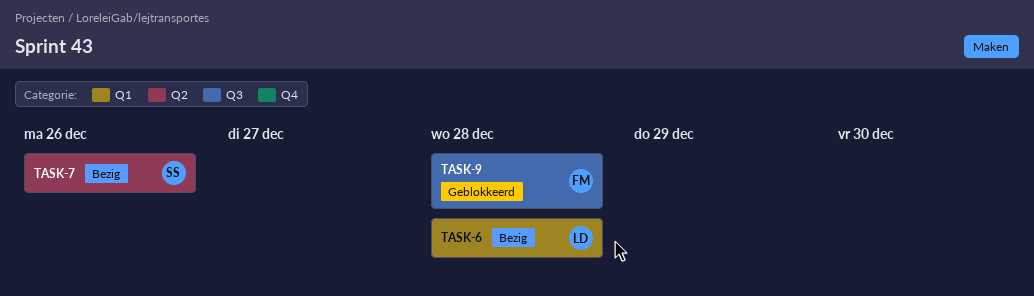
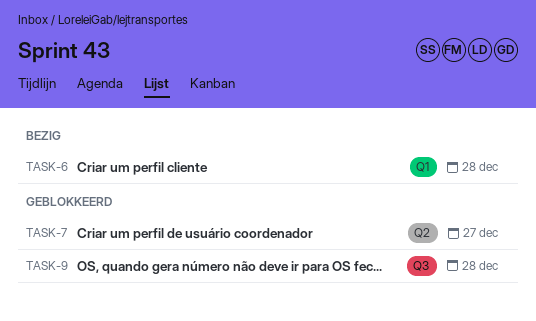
TASK-7, status: Bezig -> Geblokkeerd
TASK-7, due: Dec 26 -> Dec 27

